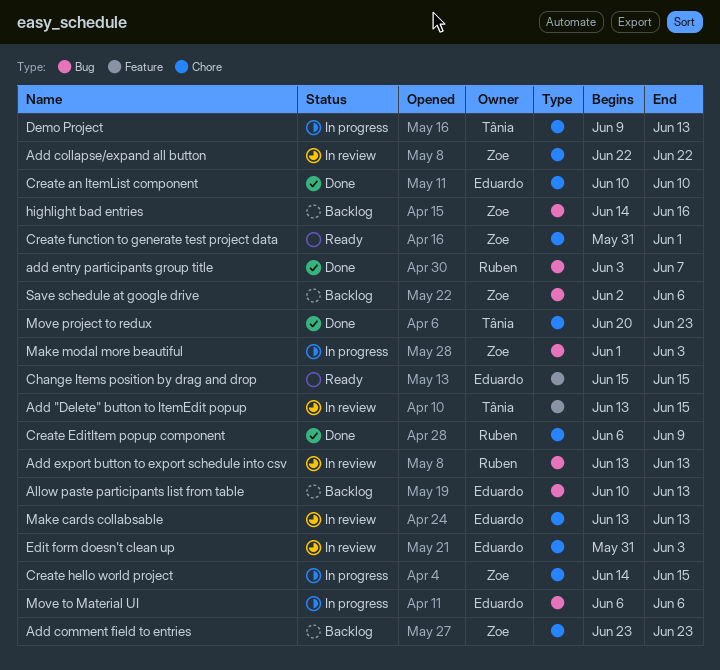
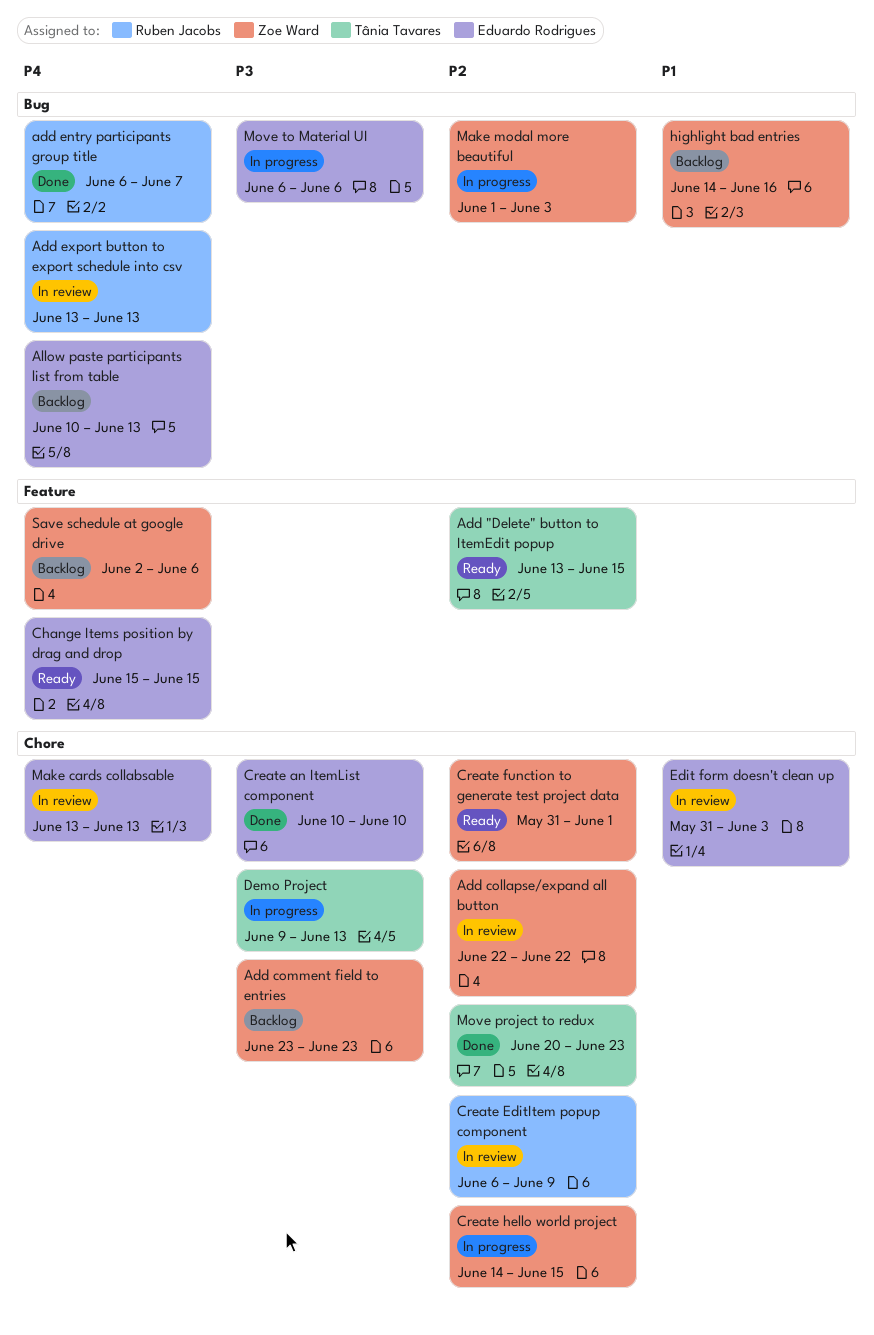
Add "Delete" button to ItemEdit popup, status: In review -> Ready
add entry participants group title, start: Jun 3 -> Jun 6
Create EditItem popup component, status: Done -> In review
Save schedule at google drive, label: Bug -> Feature

